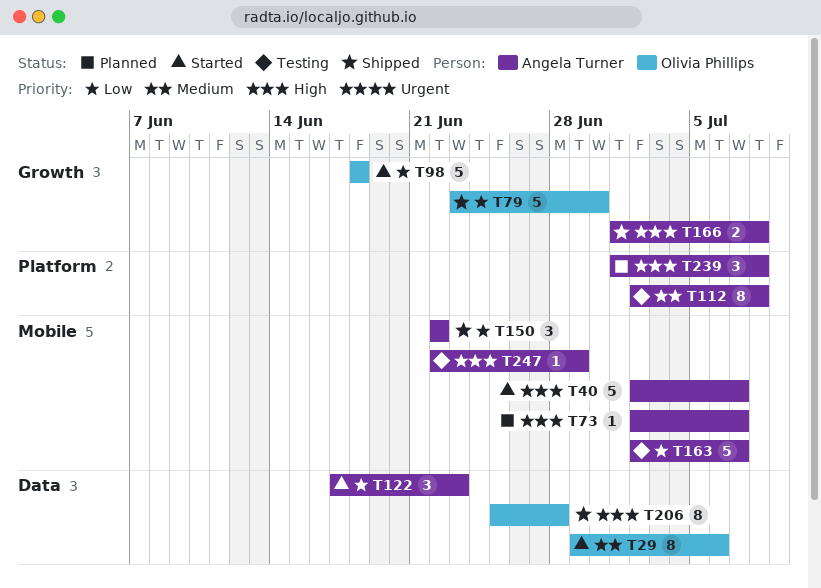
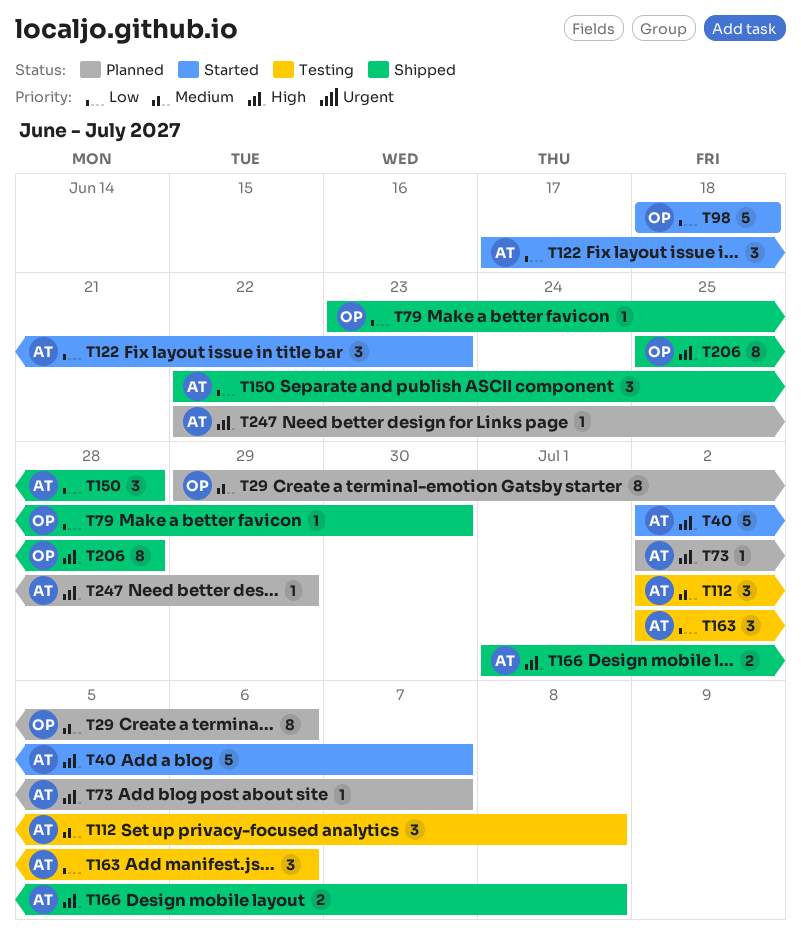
T29, status: Started -> Planned
T79, estimate: 5 -> 1
T112, estimate: 8 -> 3
T150, due: Jun 22 -> Jun 28
T163, estimate: 5 -> 3
T163, due: Jul 7 -> Jul 6
T239: present -> none
T247, status: Testing -> Planned

